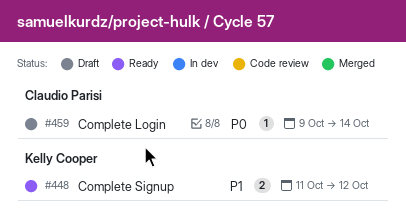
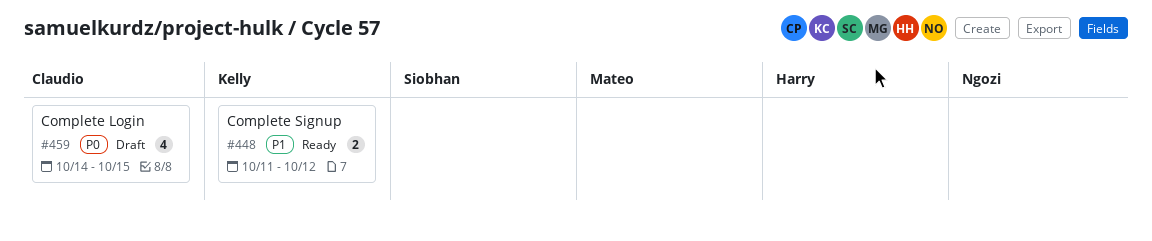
#459, estimate: 1 -> 4
#459, start: Oct 9 -> Oct 14
#459, due: Oct 14 -> Oct 15

